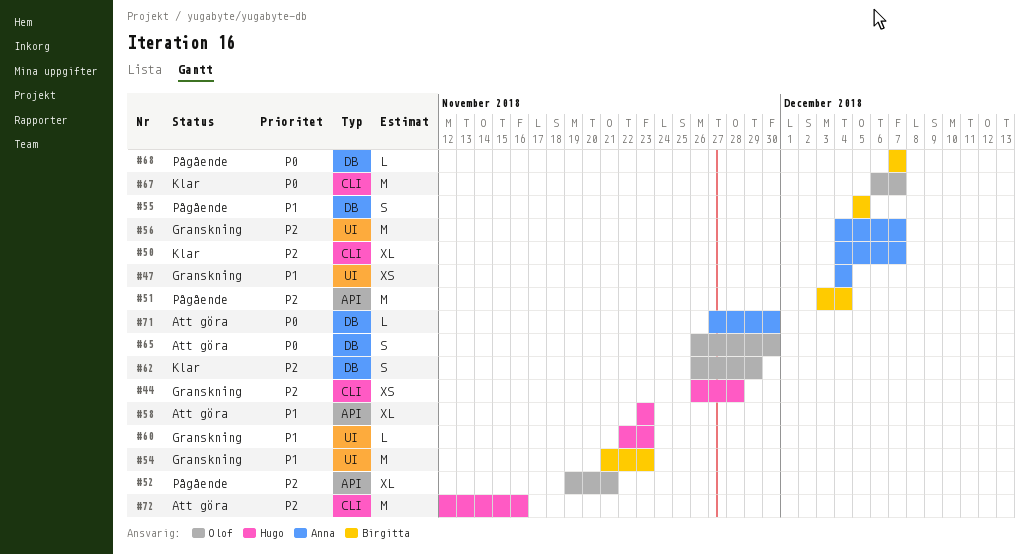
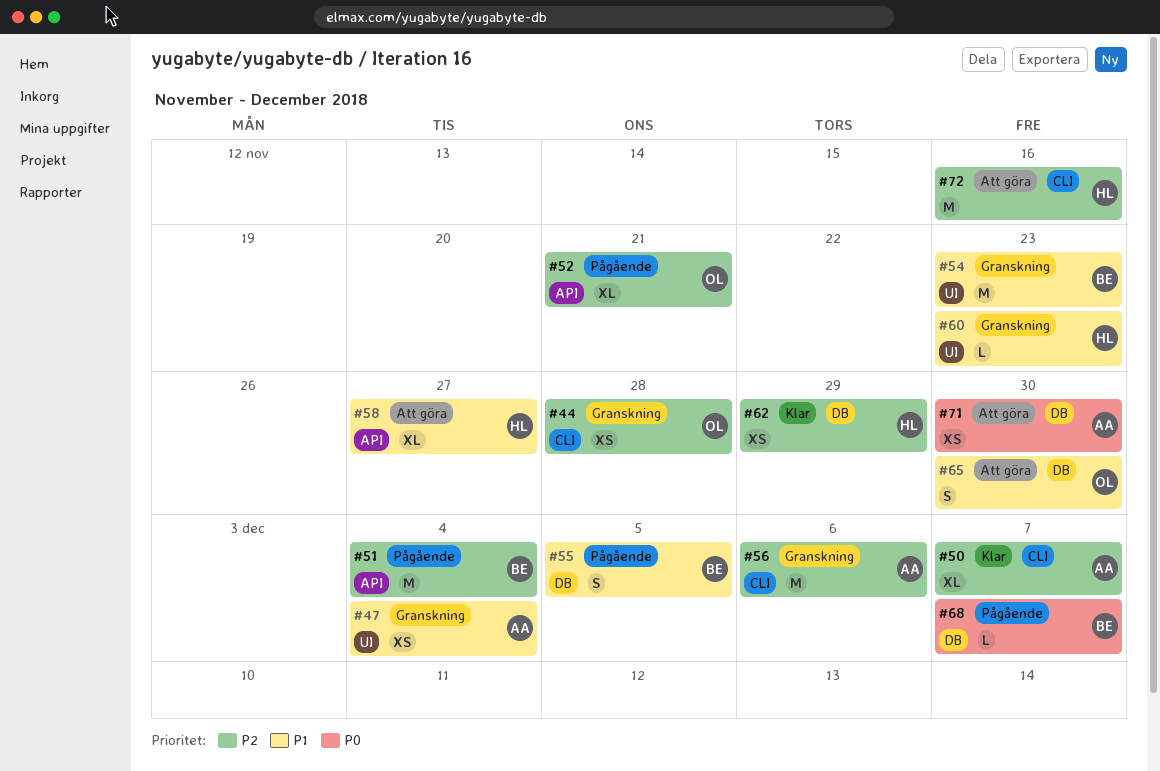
#44, owner: Hugo -> Olof
#56, label: UI -> CLI
#56, due: Dec 7 -> Dec 6
#58, due: Nov 23 -> Nov 27
#62, owner: Olof -> Hugo
#62, estimate: S -> XS
#65, priority: P0 -> P1
#67: present -> none
#71, estimate: L -> XS

